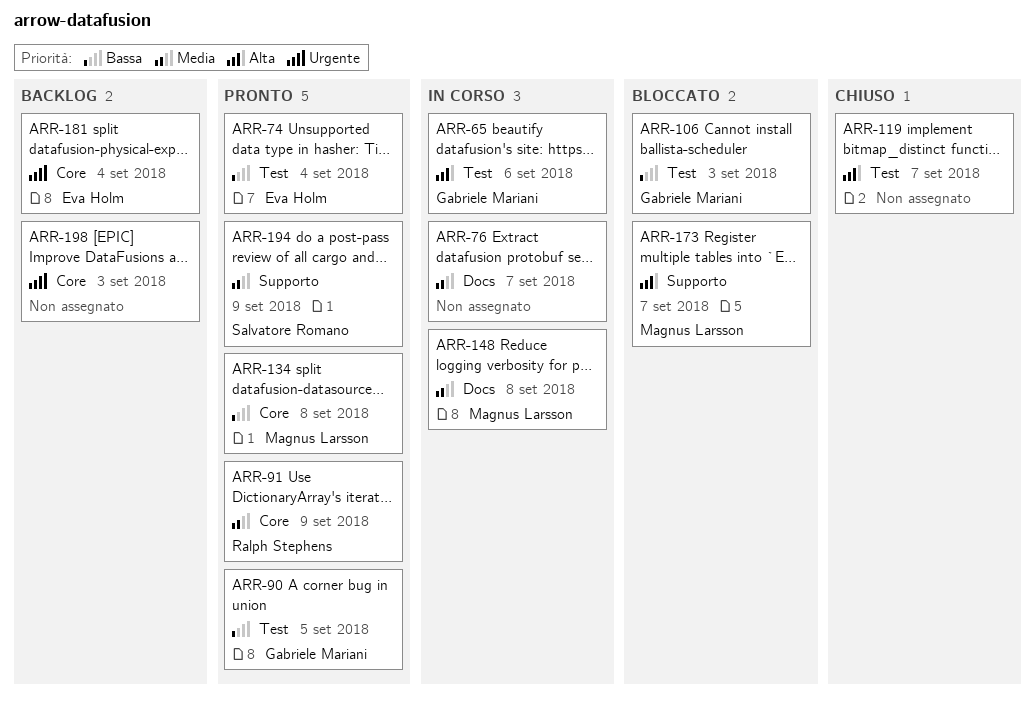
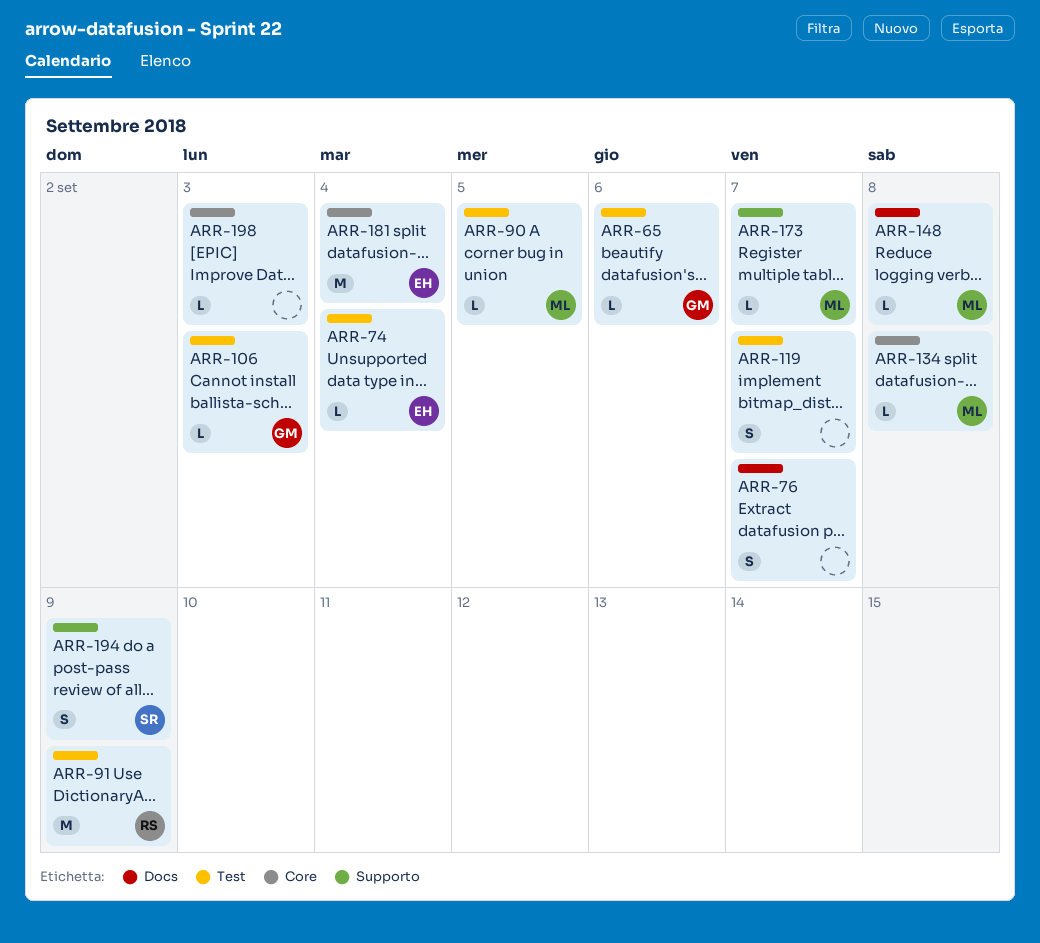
ARR-90, owner: Gabriele Mariani -> Magnus Larsson
ARR-91, label: Core -> Test

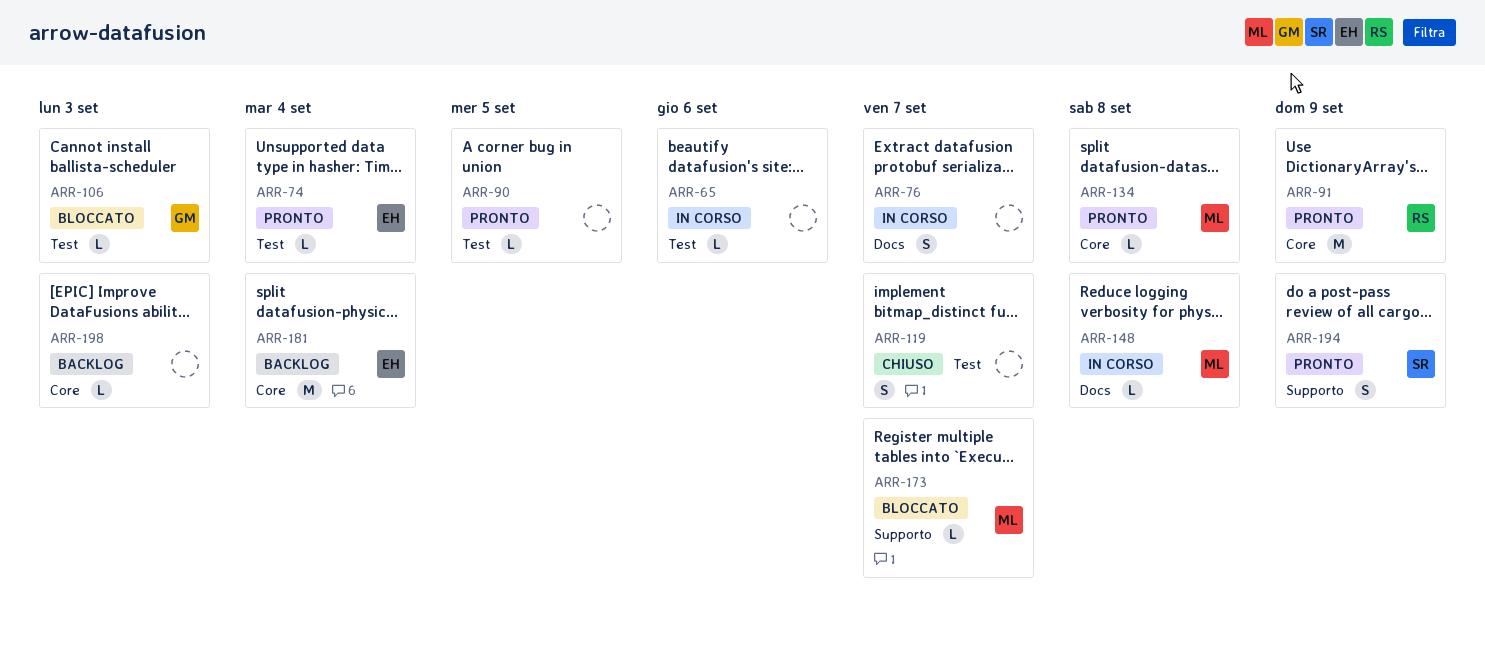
ARR-65, owner: GM -> none
ARR-90, owner: ML -> none
ARR-91, label: Test -> Core

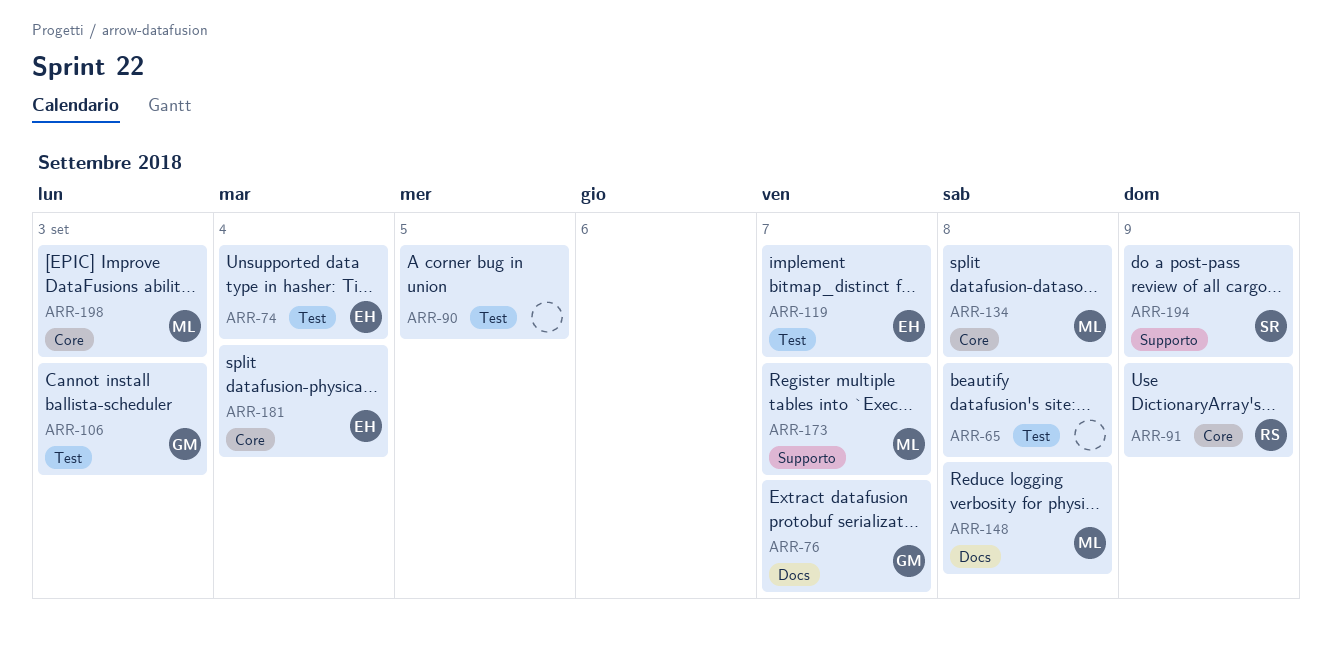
ARR-65, due: Sep 6 -> Sep 8
ARR-76, owner: none -> GM
ARR-119, owner: none -> EH
ARR-198, owner: none -> ML

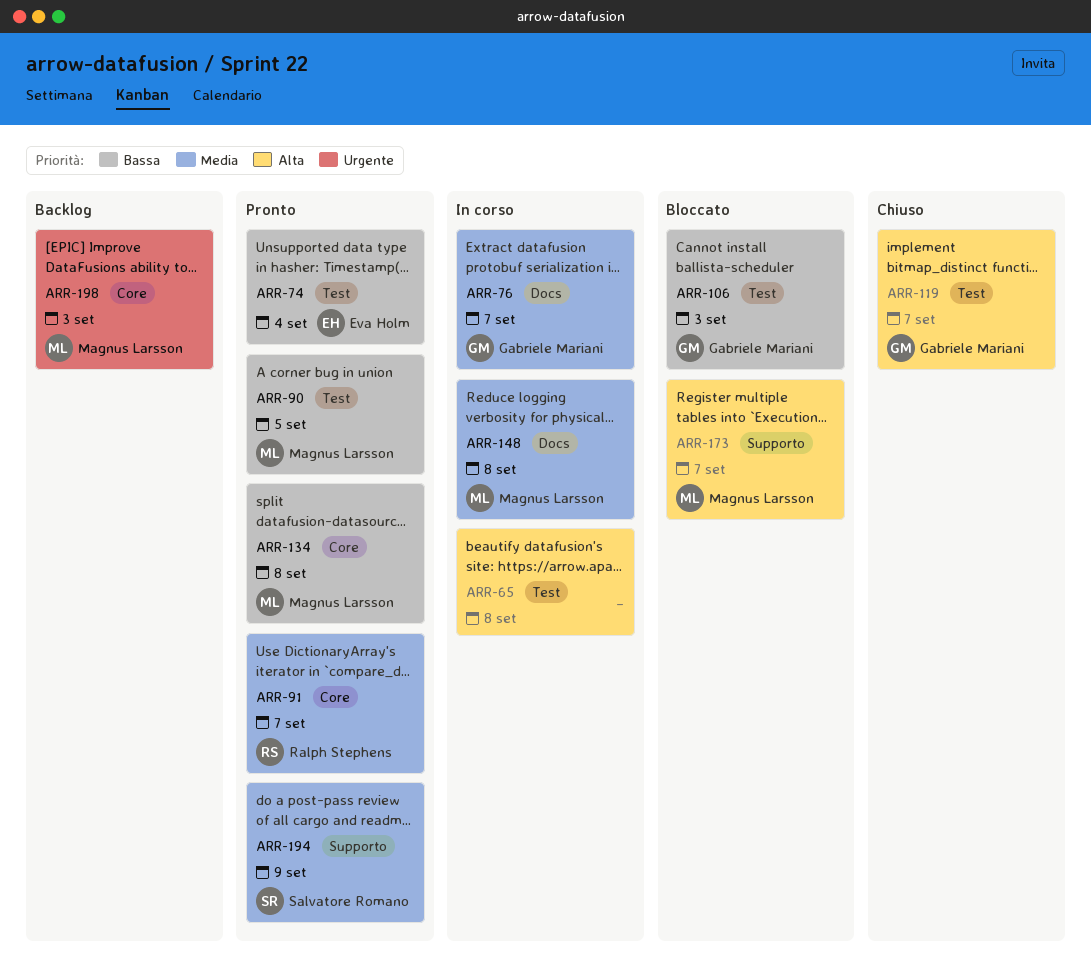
ARR-90, owner: none -> Magnus Larsson
ARR-91, due: Sep 9 -> Sep 7
ARR-119, owner: Eva Holm -> Gabriele Mariani
ARR-181: present -> none

